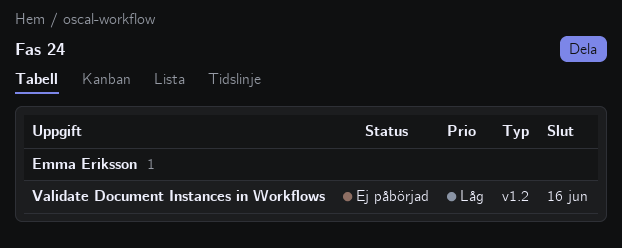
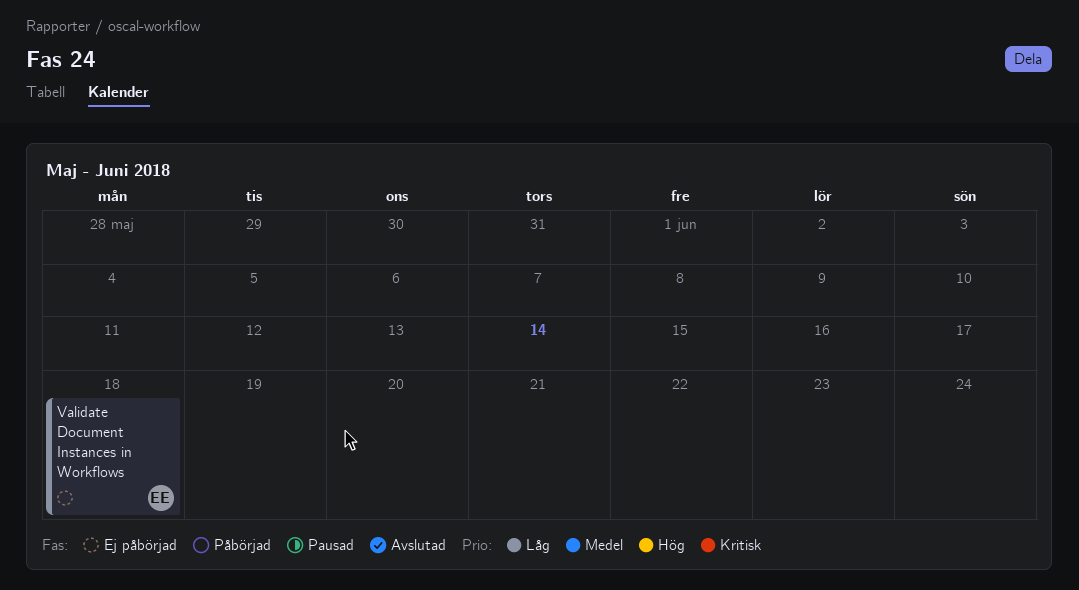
Validate Document Instances in Workflows, due: Jun 16 -> Jun 18

